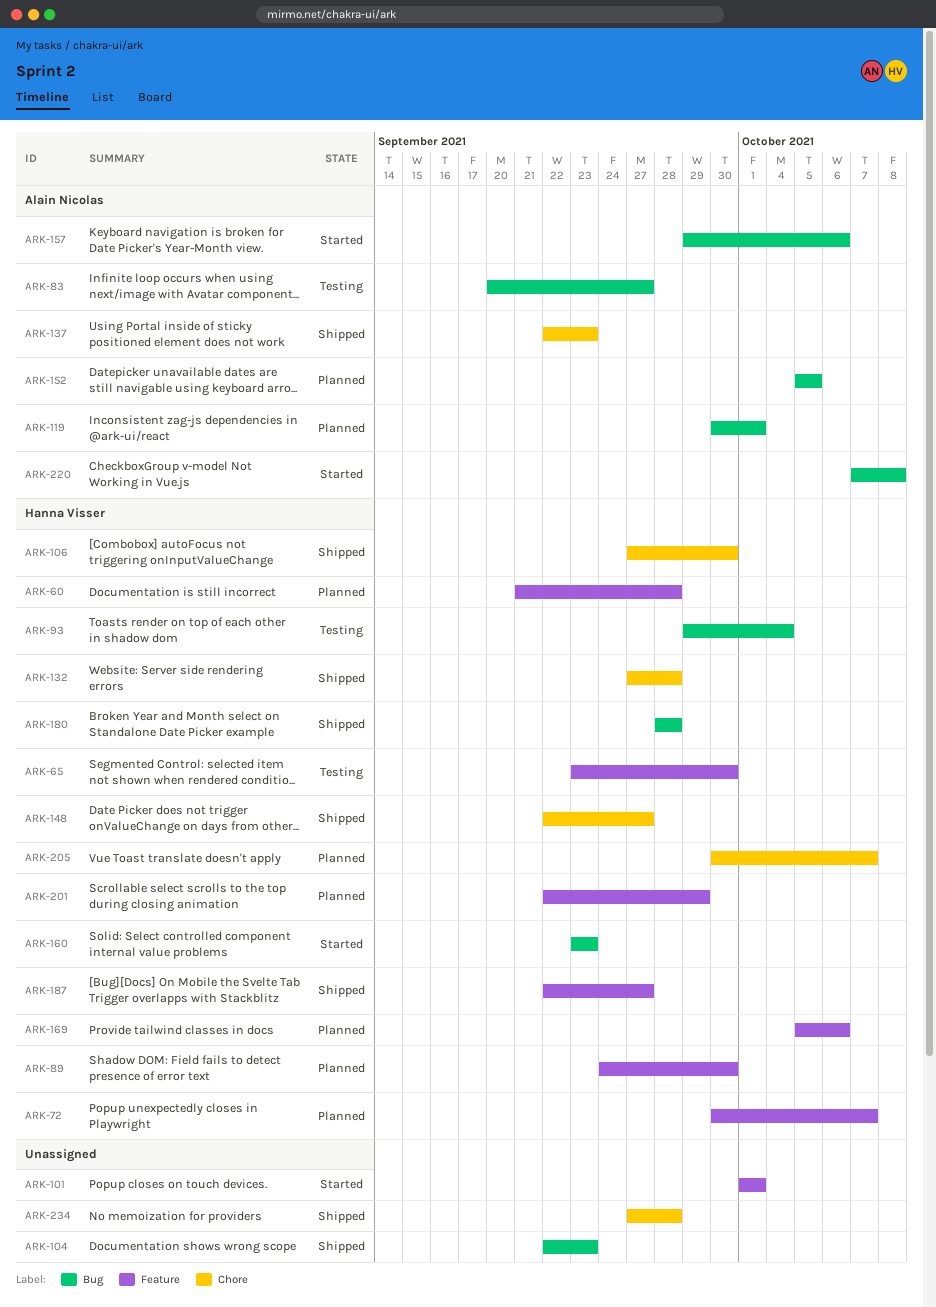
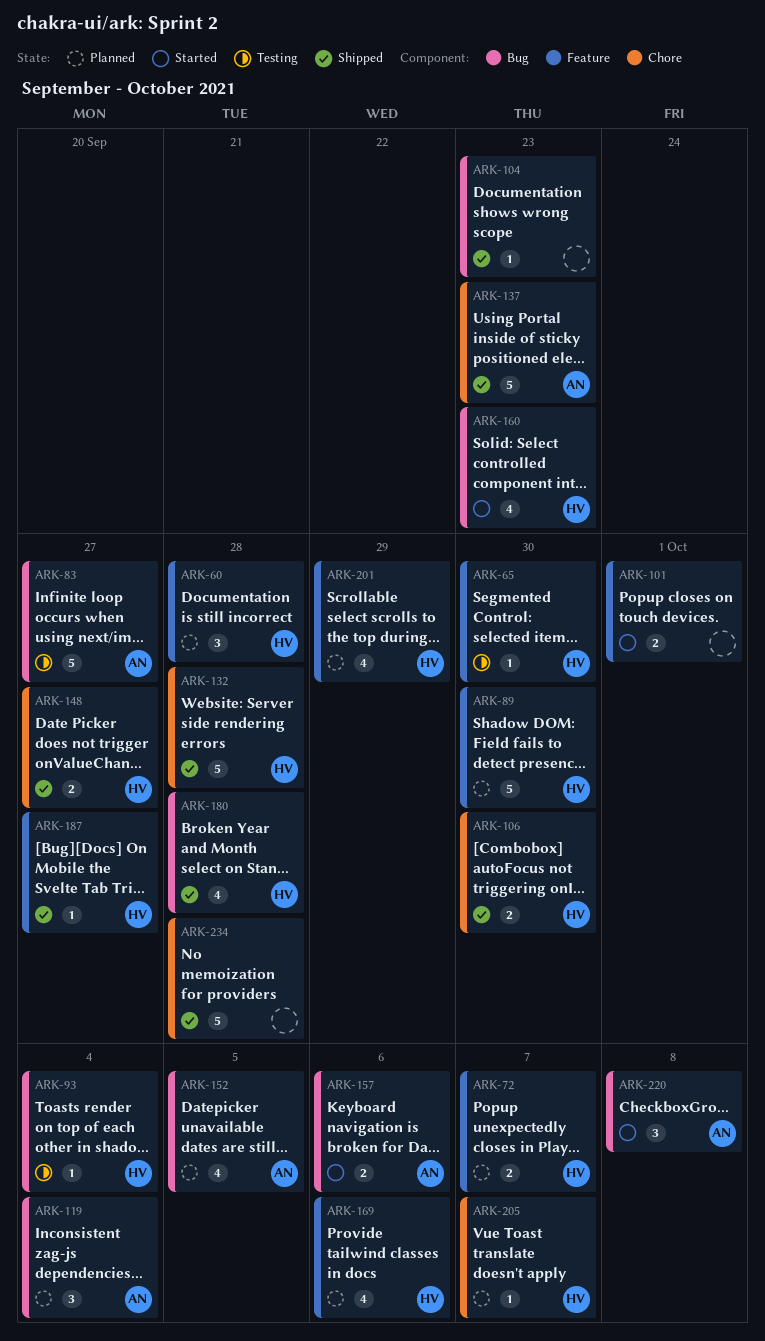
ARK-119, due: Oct 1 -> Oct 4

